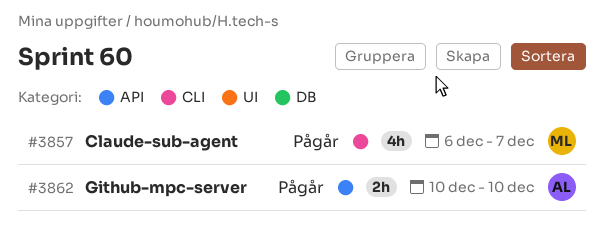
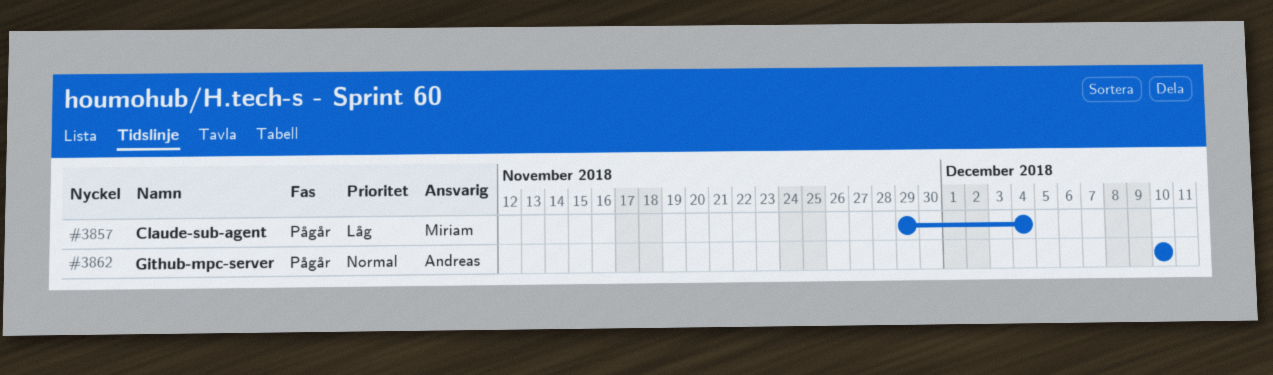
#3857, start: Dec 6 -> Nov 29
#3857, due: Dec 7 -> Dec 4

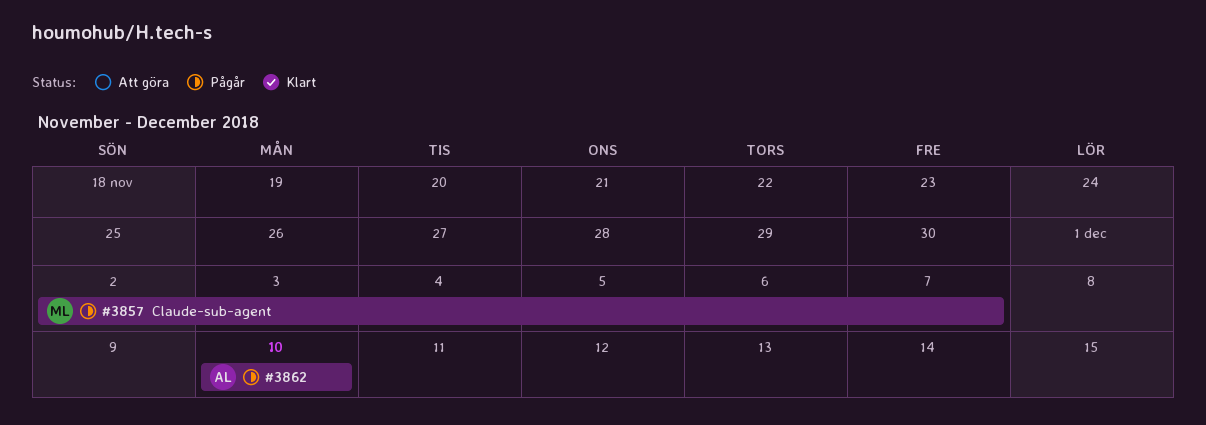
#3857, start: Nov 29 -> Dec 2
#3857, due: Dec 4 -> Dec 7

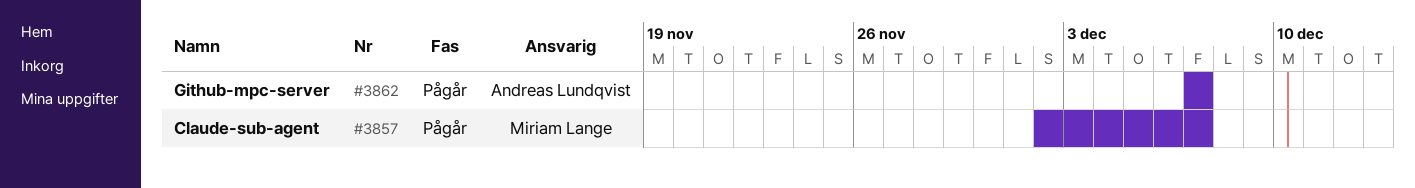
#3862, start: Dec 10 -> Dec 7
#3862, due: Dec 10 -> Dec 7

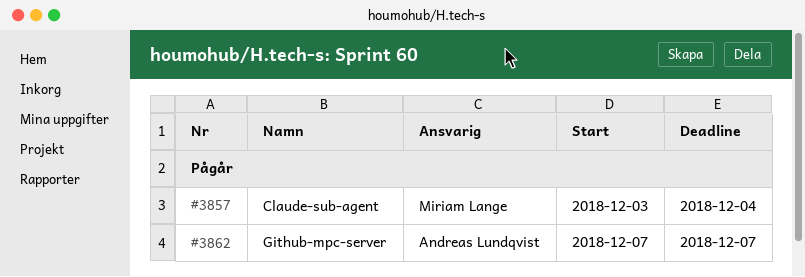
#3857, start: Dec 2 -> Dec 3
#3857, due: Dec 7 -> Dec 4

